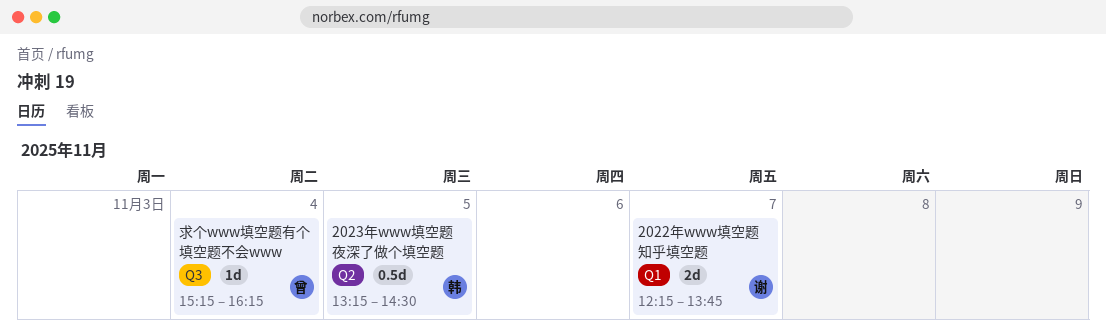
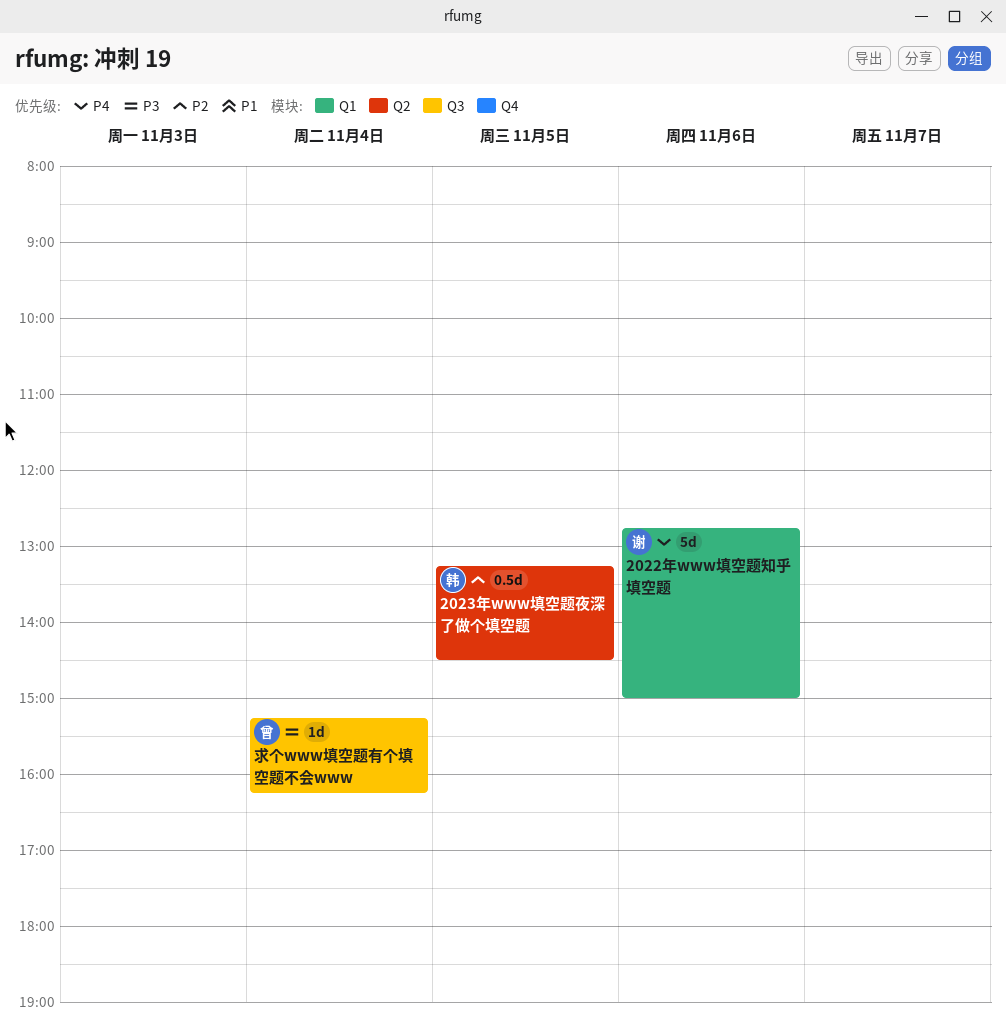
2022年www填空题知乎填空题, estimate: 2d -> 5d
2022年www填空题知乎填空题, day: Nov 7 -> Nov 6
2022年www填空题知乎填空题, begins: 12:15 -> 12:45
2022年www填空题知乎填空题, ends: 13:45 -> 15:00

